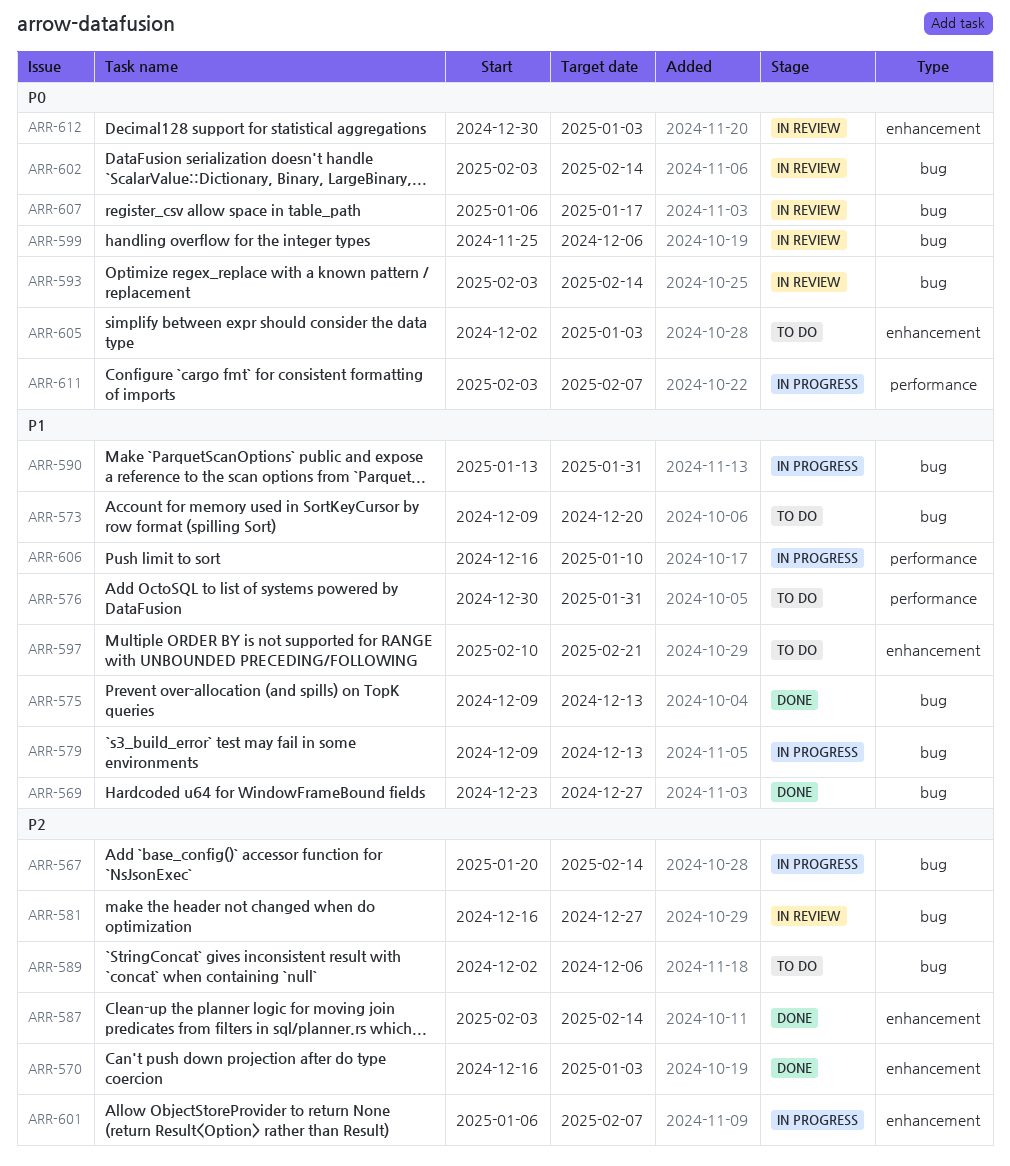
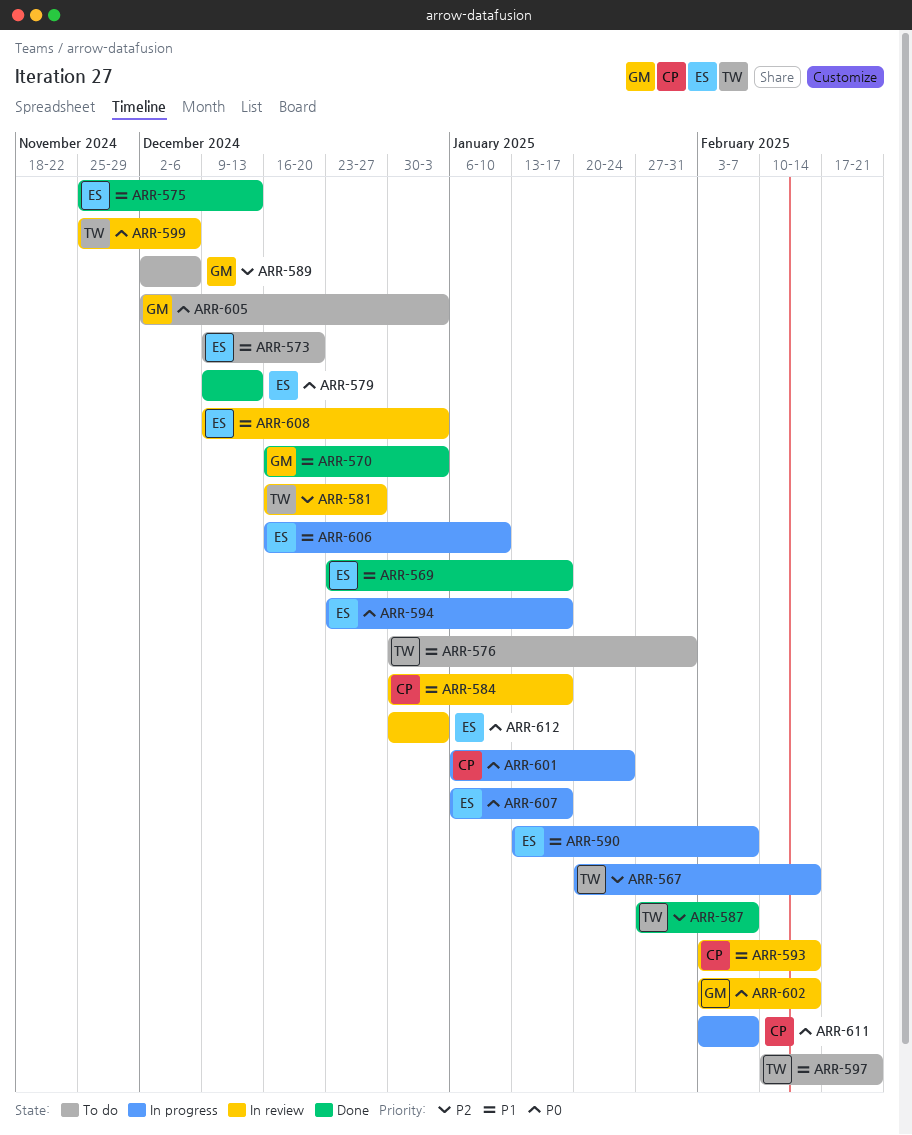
ARR-569, due: Dec 27 -> Jan 17
ARR-570, priority: P2 -> P1
ARR-575, start: Dec 9 -> Nov 25
ARR-579, status: In progress -> Done
ARR-579, priority: P1 -> P0
ARR-584: none -> present
ARR-587, start: Feb 3 -> Jan 27
ARR-587, due: Feb 14 -> Feb 7
ARR-590, due: Jan 31 -> Feb 7
ARR-593, priority: P0 -> P1
ARR-594: none -> present
ARR-601, priority: P2 -> P0
ARR-601, due: Feb 7 -> Jan 24
ARR-607, status: In review -> In progress
ARR-608: none -> present

